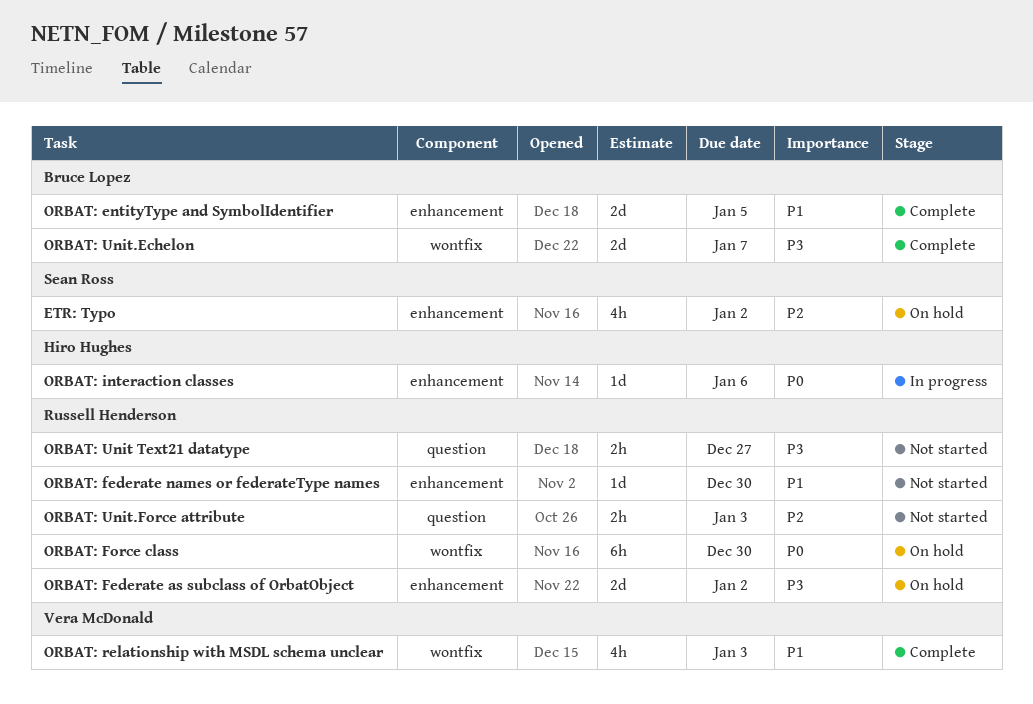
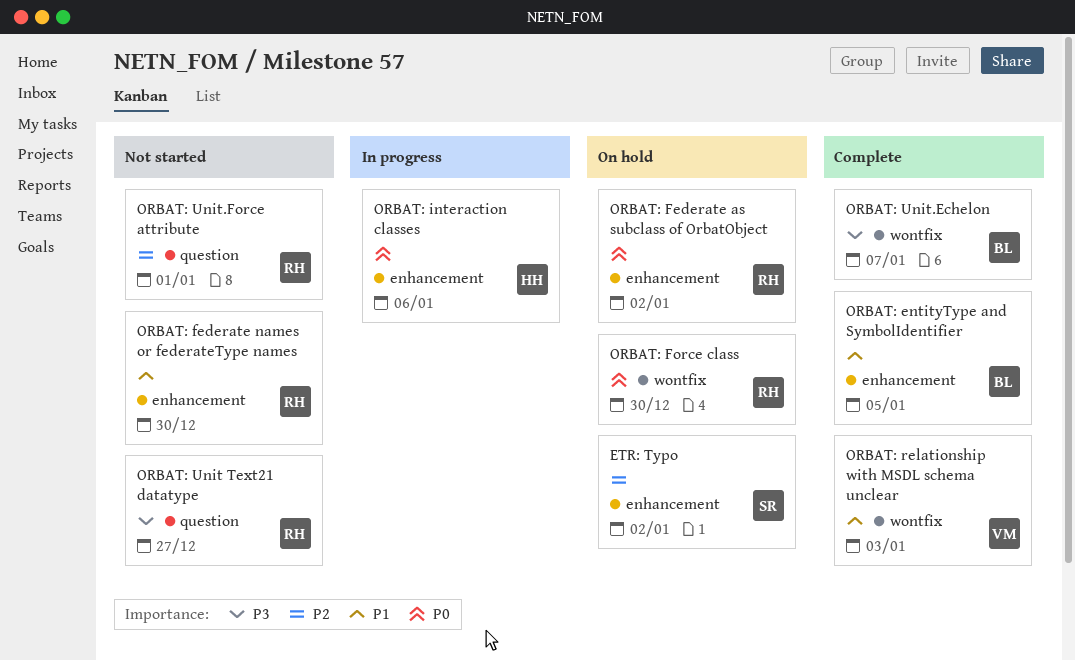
ORBAT: Federate as subclass of OrbatObject, priority: P3 -> P0
ORBAT: Unit.Force attribute, due: Jan 3 -> Jan 1

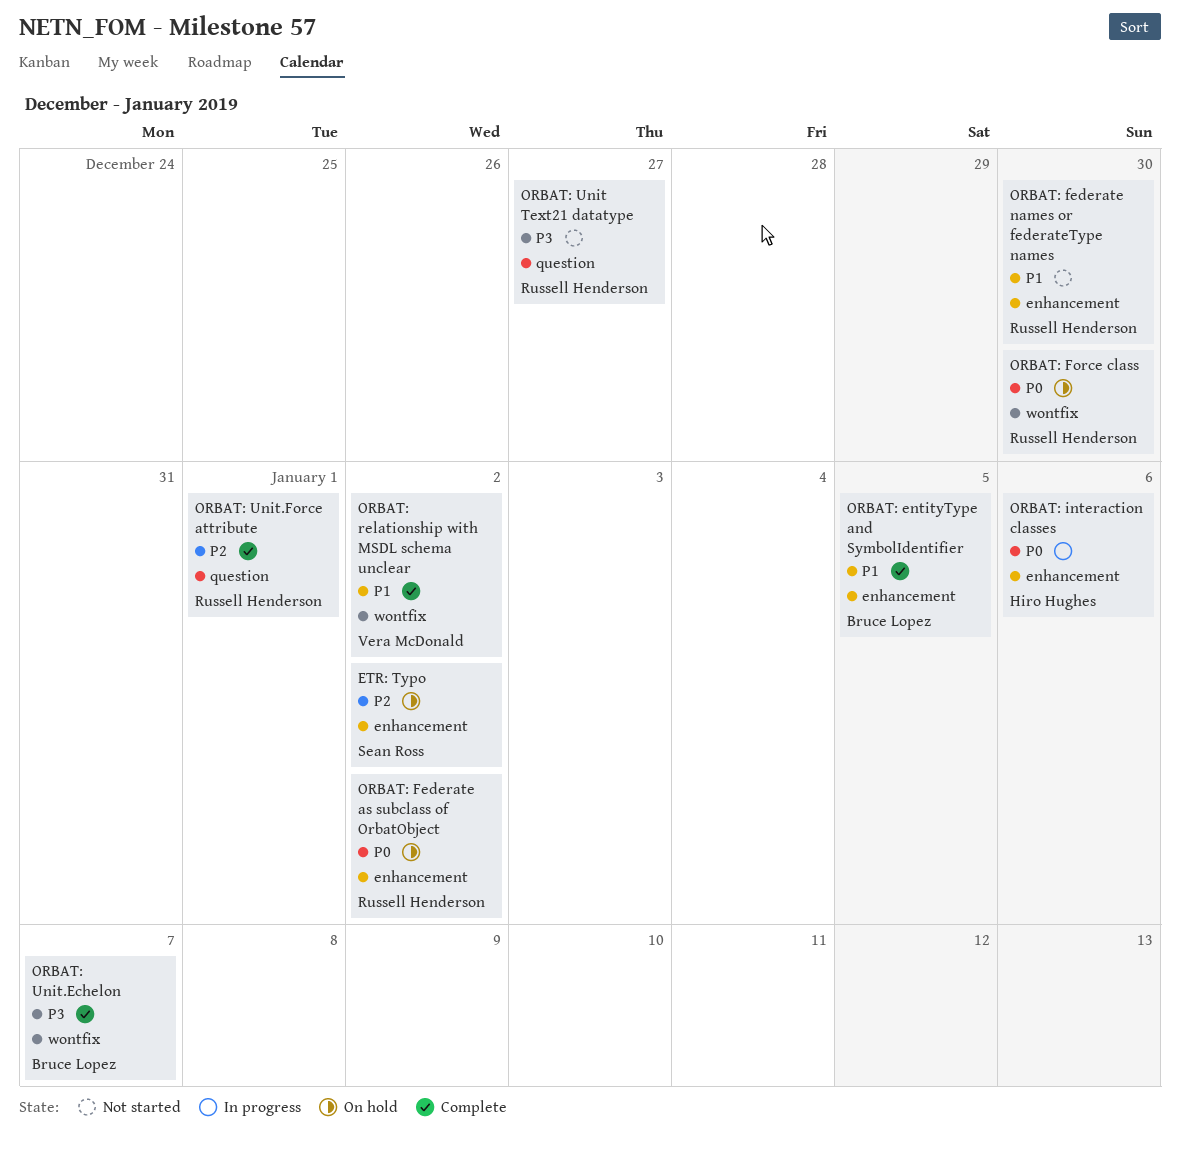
ORBAT: relationship with MSDL schema unclear, due: Jan 3 -> Jan 2
ORBAT: Unit.Force attribute, status: Not started -> Complete

